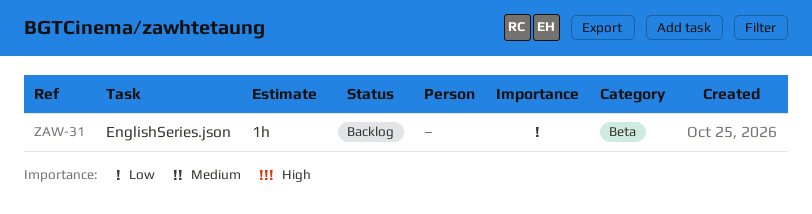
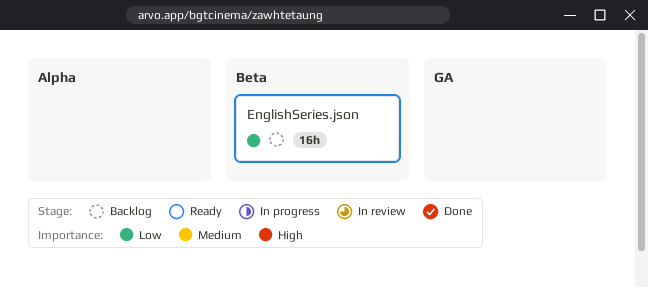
EnglishSeries.json, estimate: 1h -> 16h

